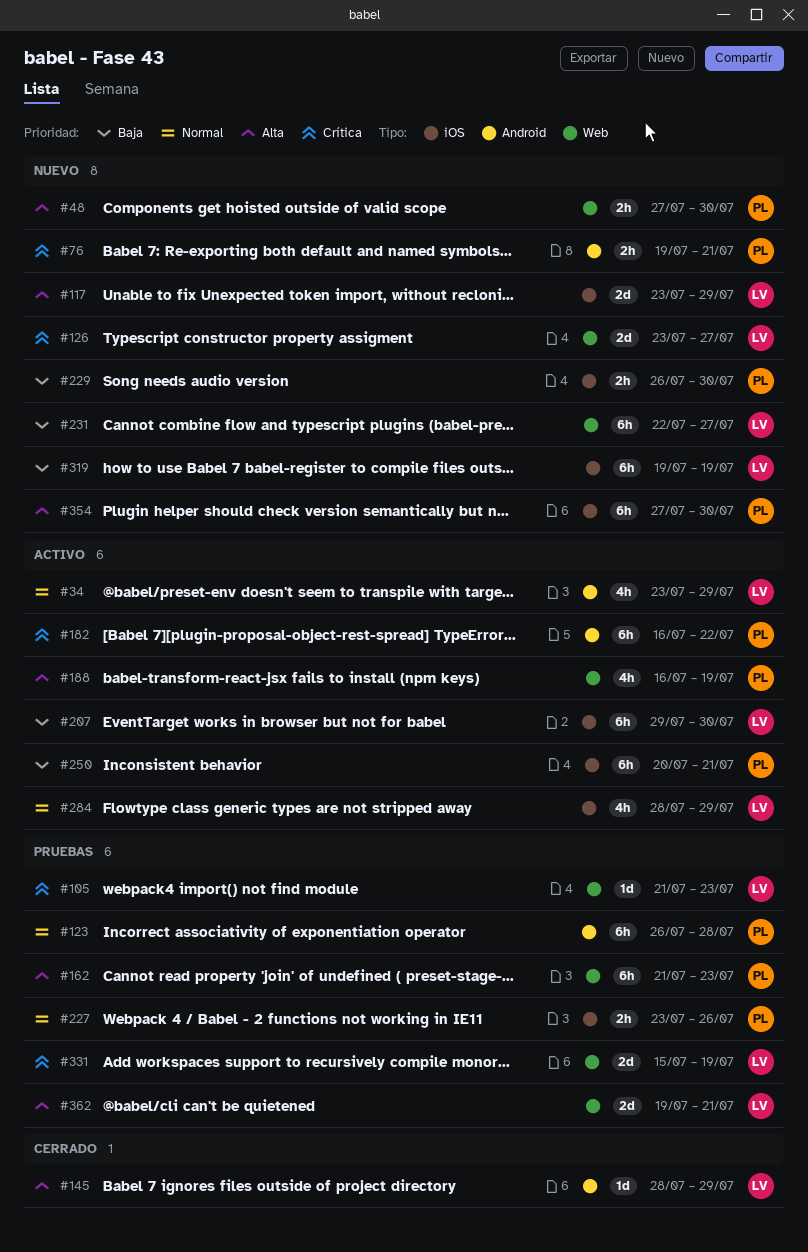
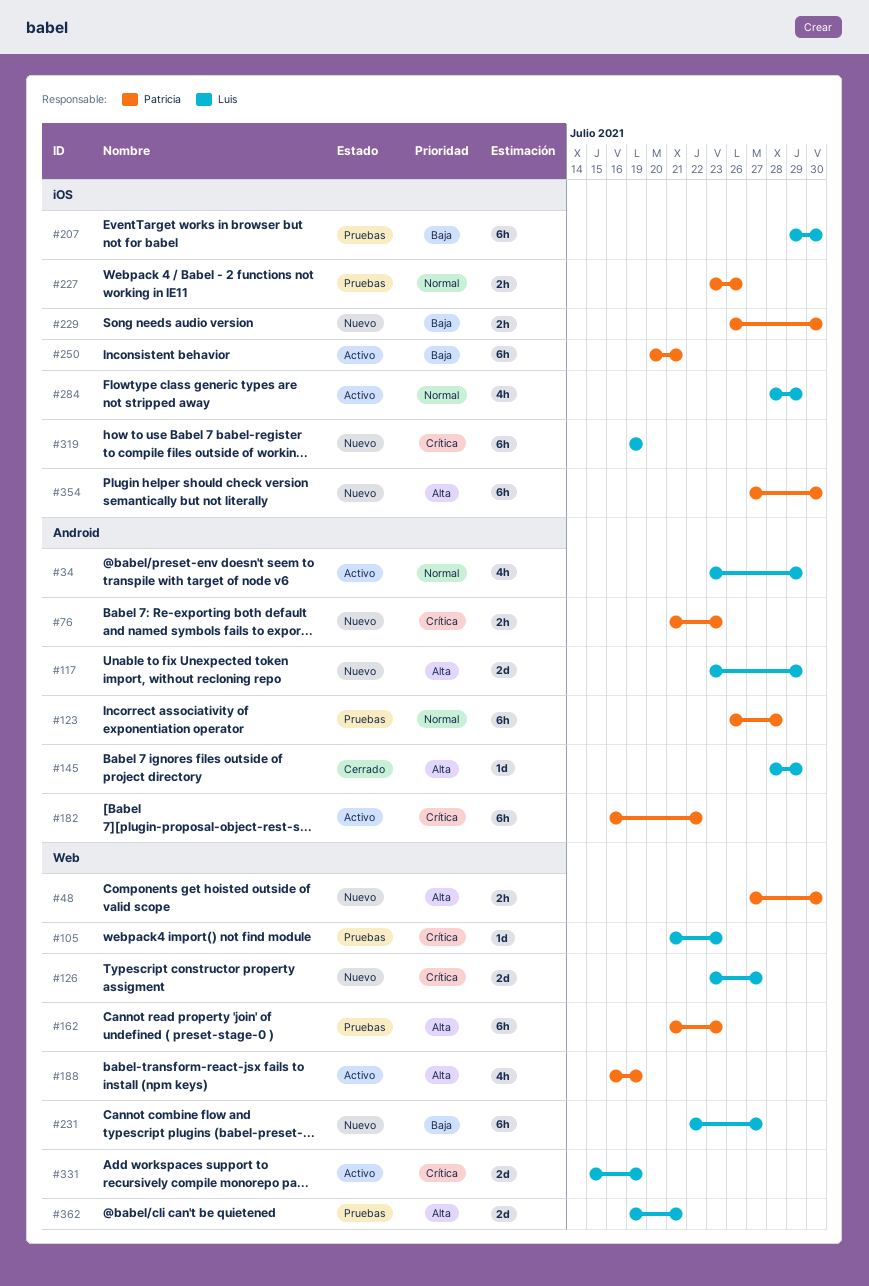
#76, start: Jul 19 -> Jul 21
#76, due: Jul 21 -> Jul 23
#117, label: iOS -> Android
#207, status: Activo -> Pruebas
#319, priority: Baja -> Crítica
#331, status: Pruebas -> Activo

